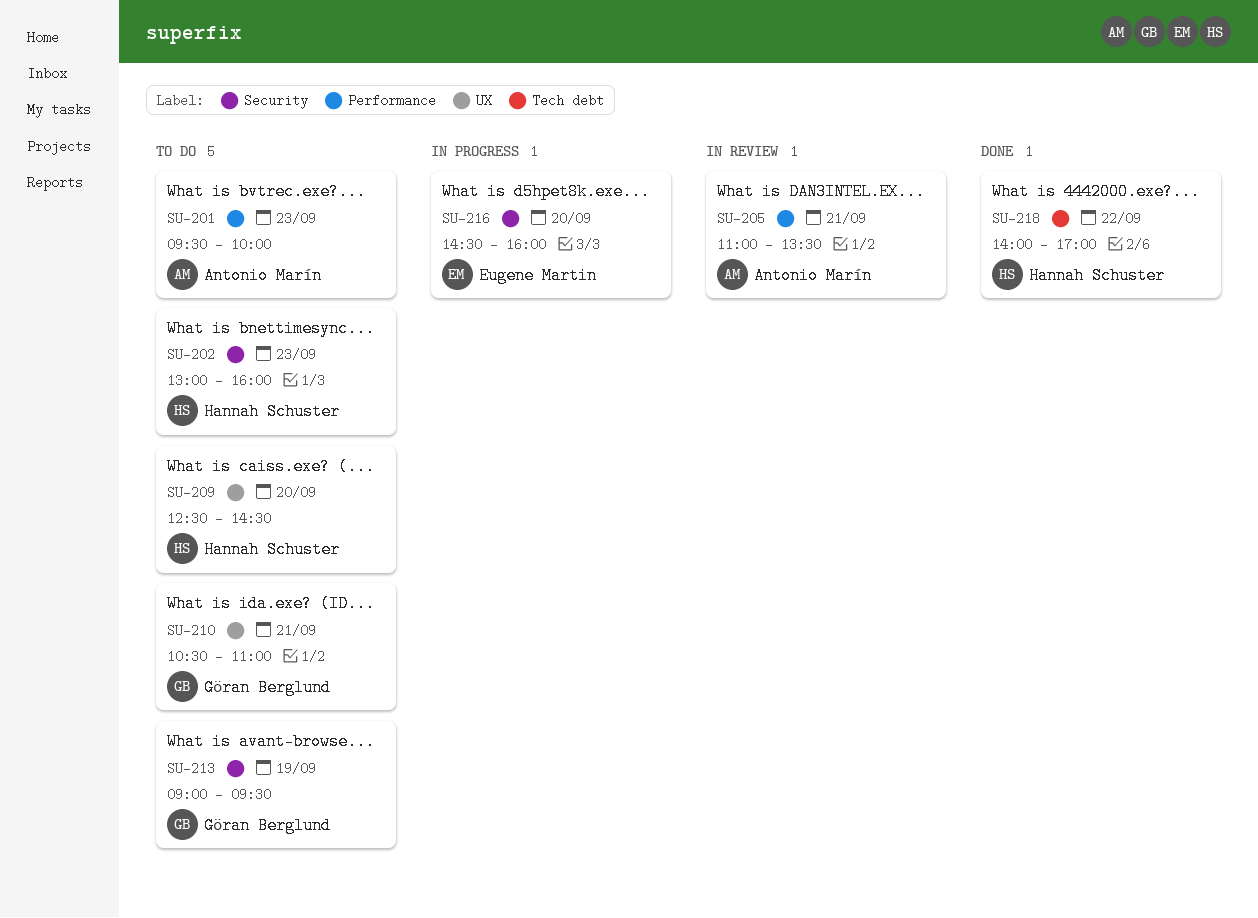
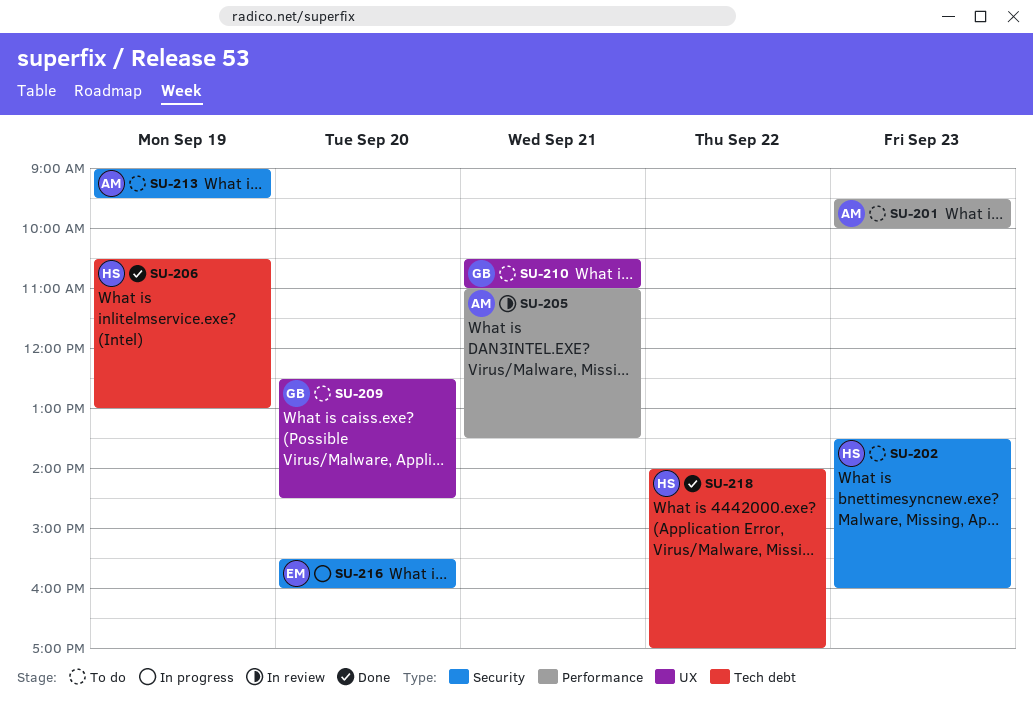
SU-202, begins: 13:00 -> 13:30
SU-206: none -> present
SU-209, owner: Hannah Schuster -> Göran Berglund
SU-213, owner: Göran Berglund -> Antonio Marín
SU-216, begins: 14:30 -> 15:30

